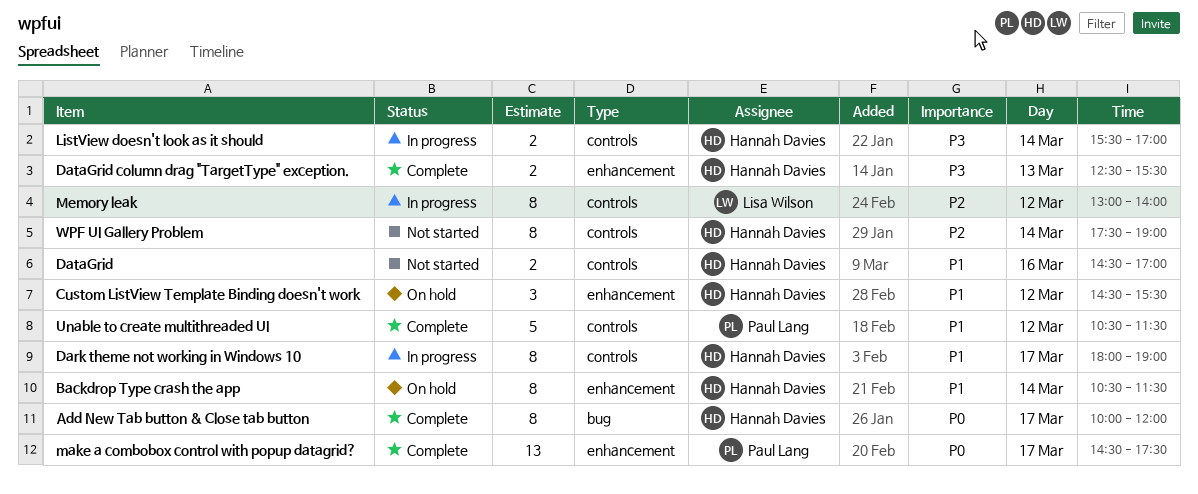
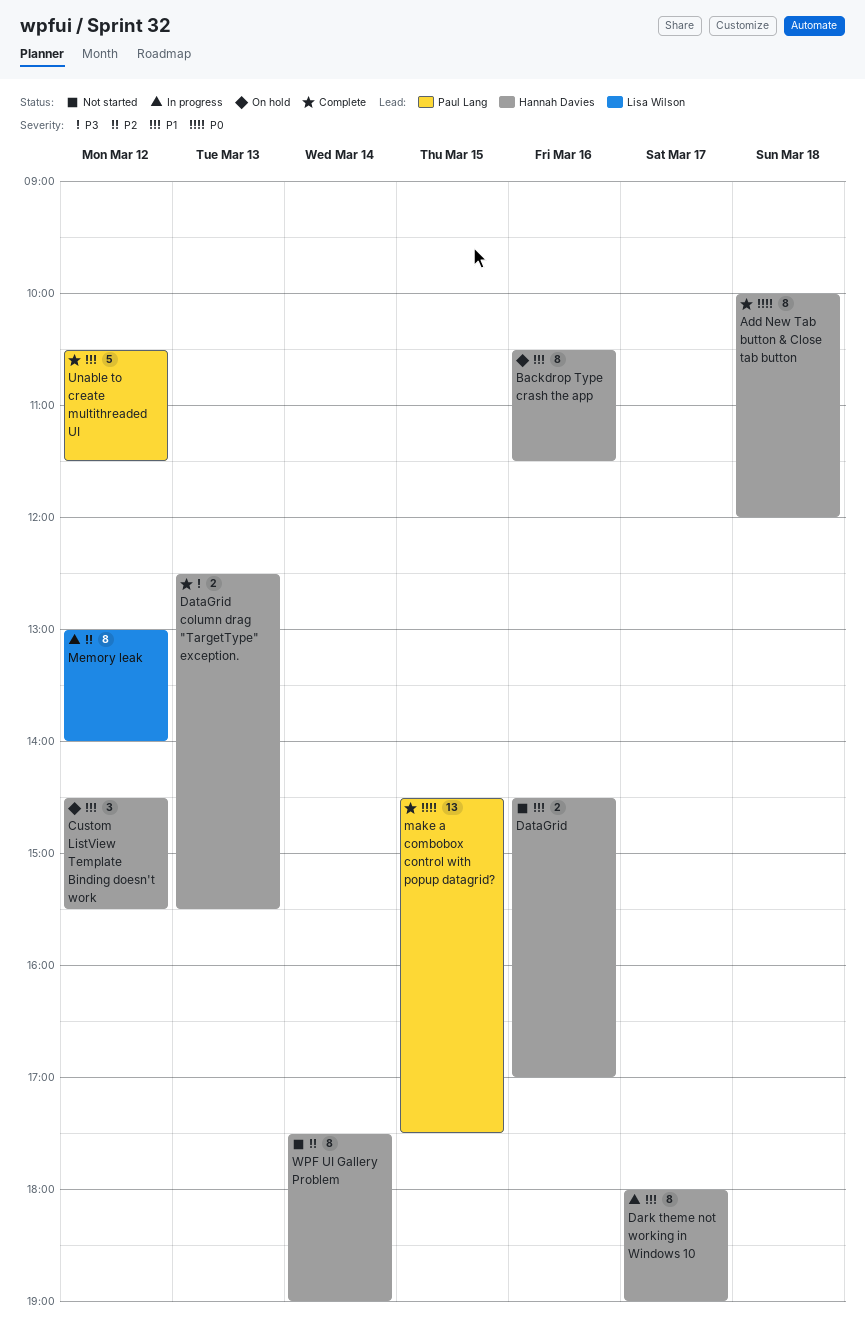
Add New Tab button & Close tab button, day: Mar 17 -> Mar 18
Backdrop Type crash the app, day: Mar 14 -> Mar 16
ListView doesn't look as it should: present -> none
make a combobox control with popup datagrid?, day: Mar 17 -> Mar 15

